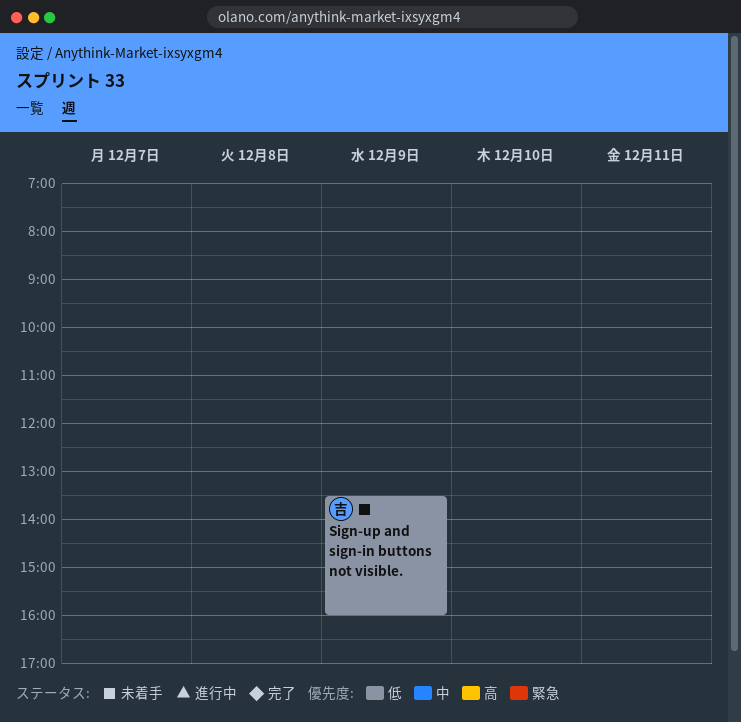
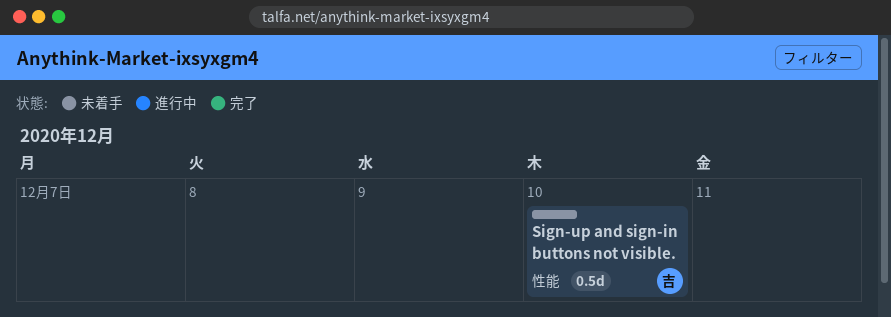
Sign-up and sign-in buttons not visible., day: Dec 9 -> Dec 10

